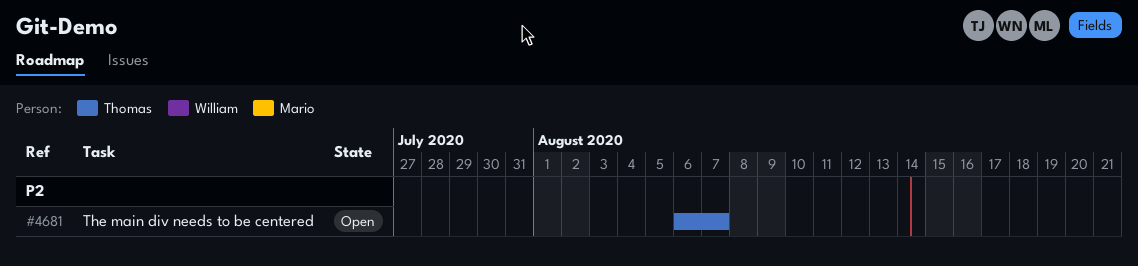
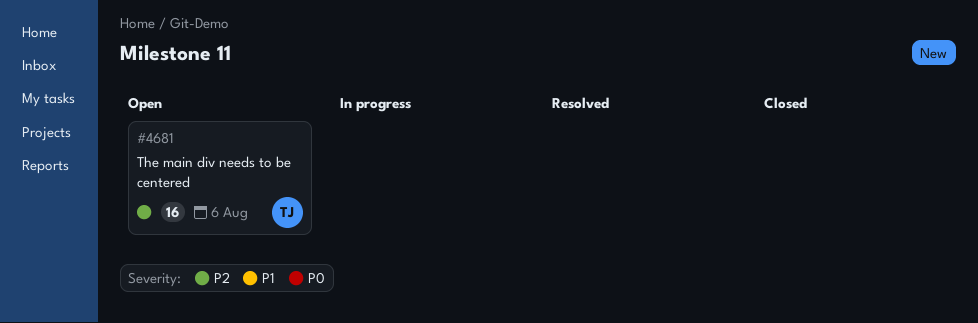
#4681, due: Aug 7 -> Aug 6

